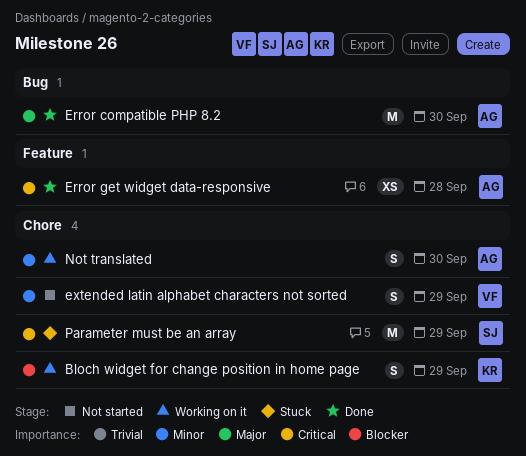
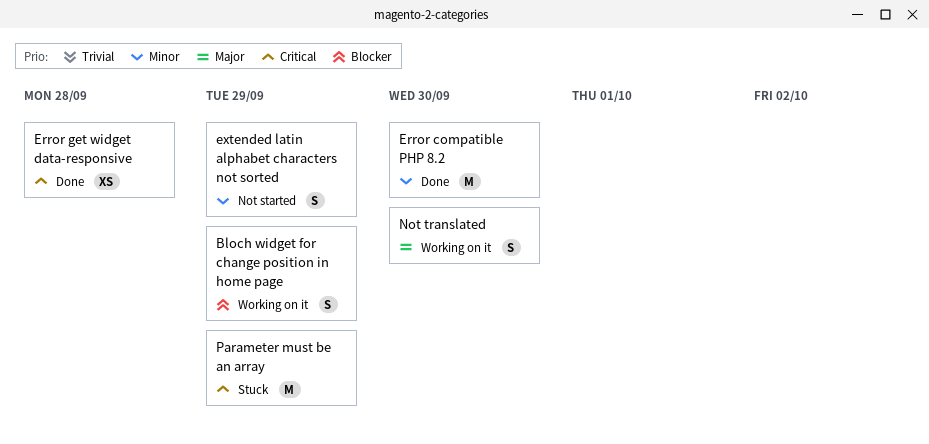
Error compatible PHP 8.2, priority: Major -> Minor
Not translated, priority: Minor -> Major

